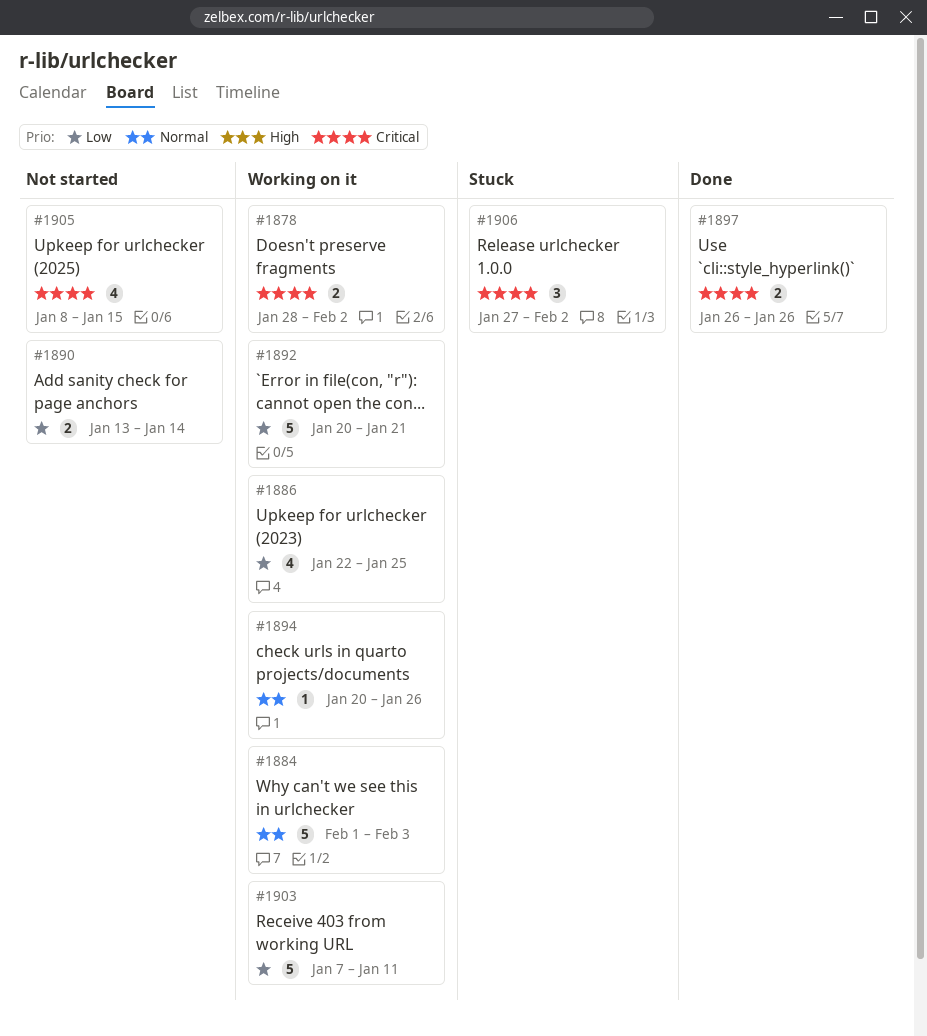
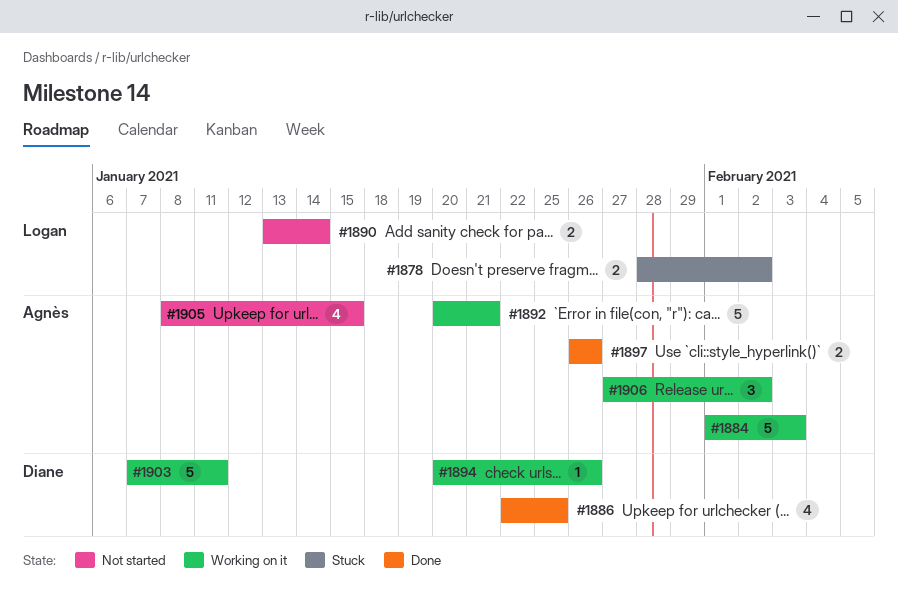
#1878, status: Working on it -> Stuck
#1886, status: Working on it -> Done
#1906, status: Stuck -> Working on it

